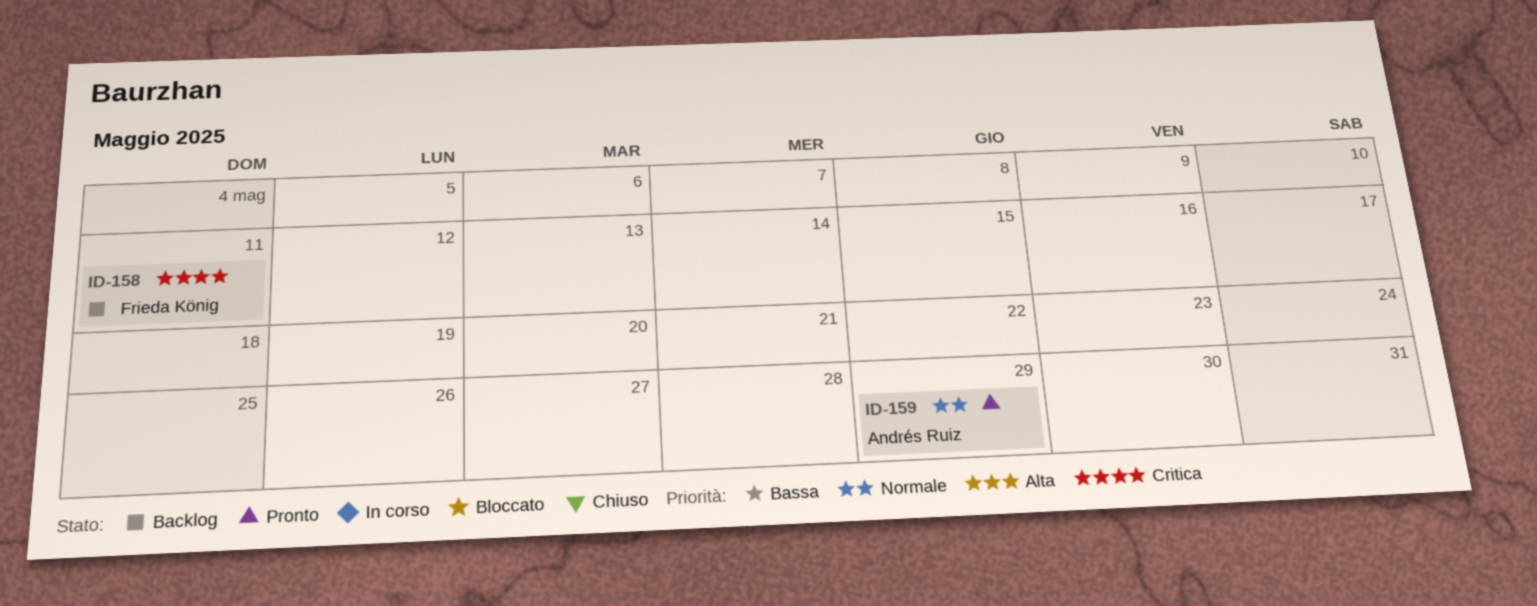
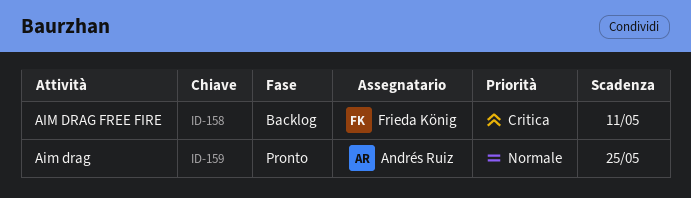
ID-159, due: May 29 -> May 25

